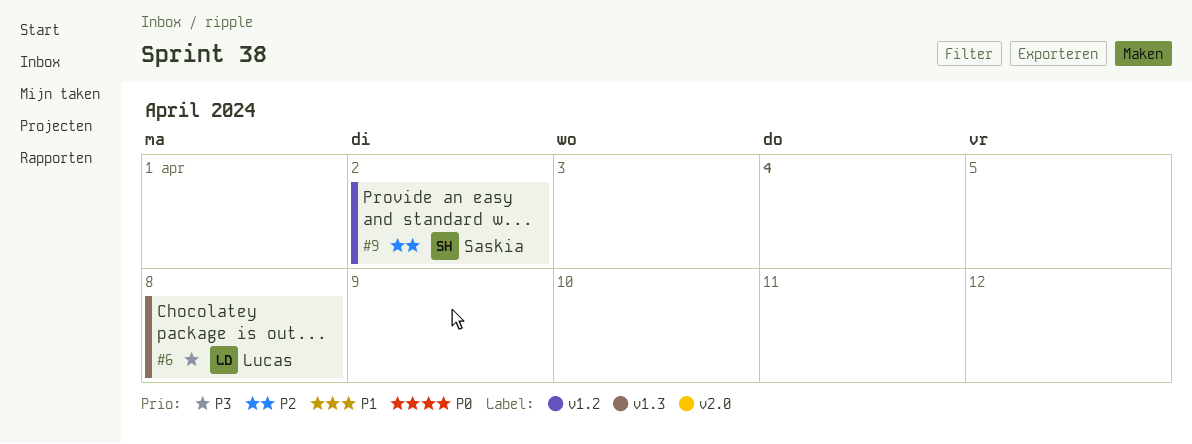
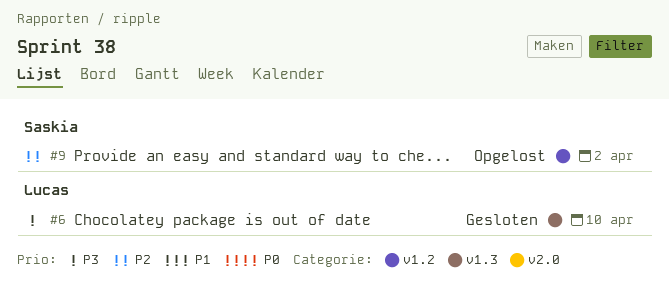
#6, due: Apr 8 -> Apr 10

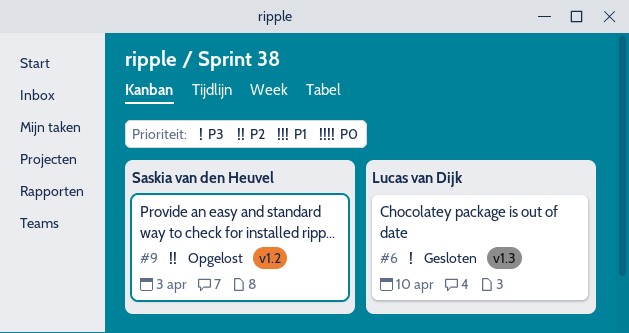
#9, due: Apr 2 -> Apr 3

